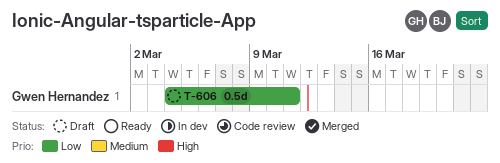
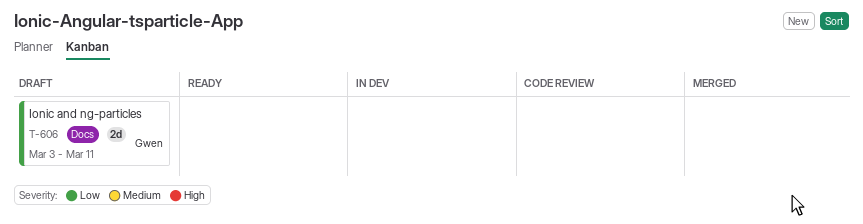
T-606, estimate: 0.5d -> 2d
T-606, start: Mar 4 -> Mar 3

